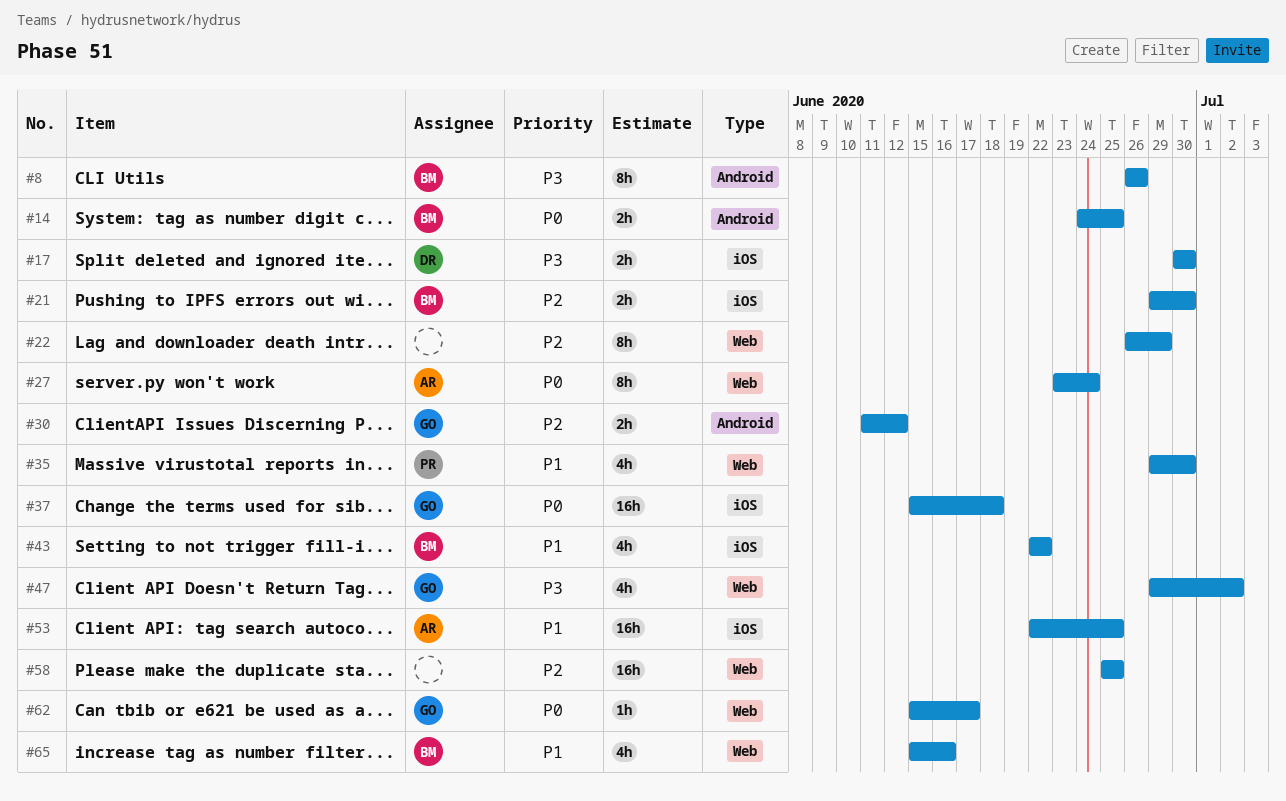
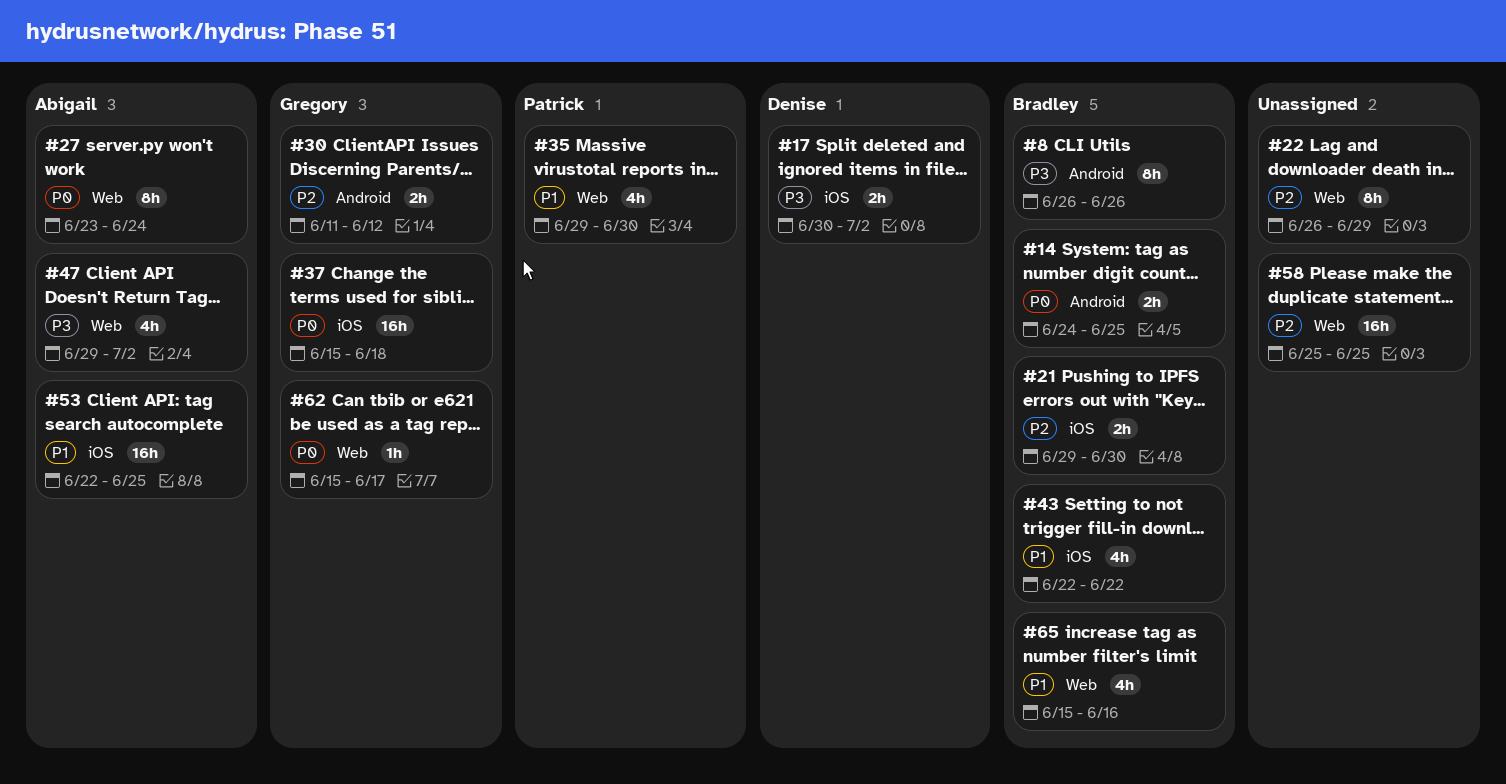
#17, due: Jun 30 -> Jul 2
#47, owner: Gregory -> Abigail

